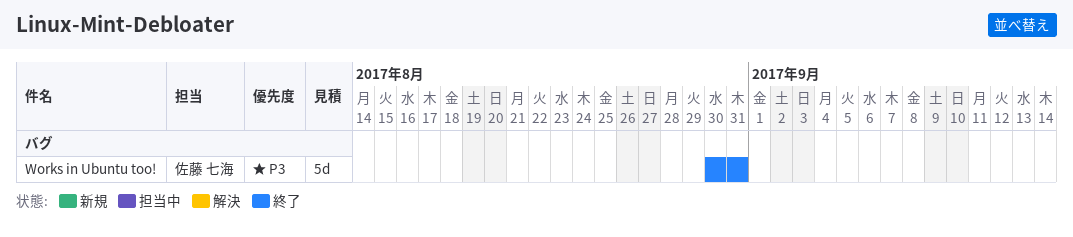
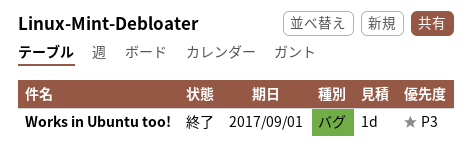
Works in Ubuntu too!, estimate: 5d -> 1d
Works in Ubuntu too!, due: Aug 31 -> Sep 1

